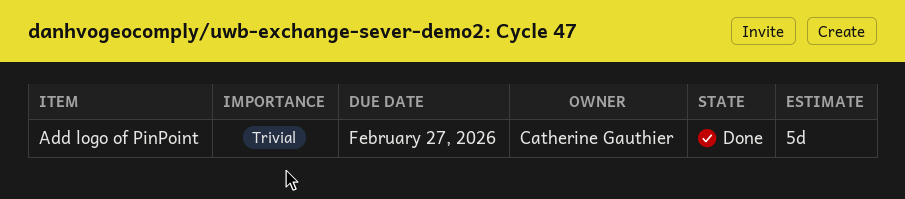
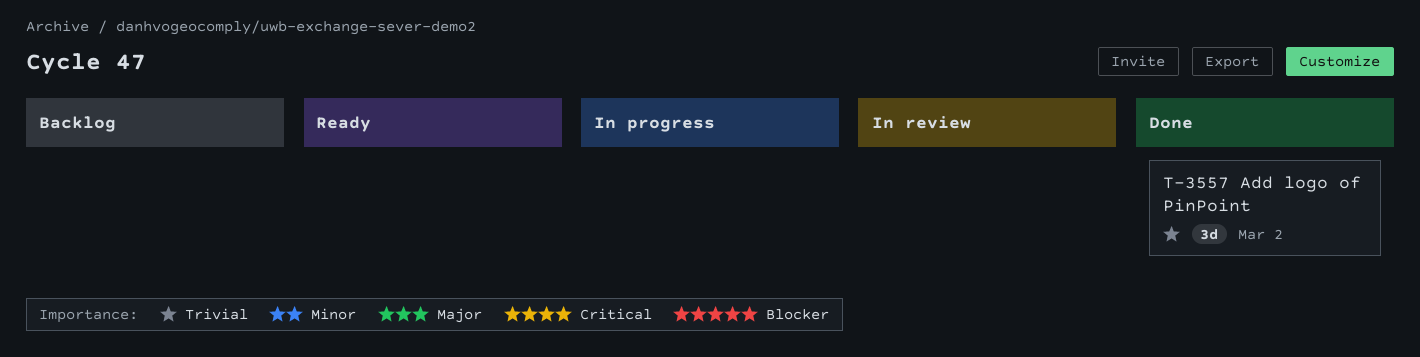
Add logo of PinPoint, estimate: 5d -> 3d
Add logo of PinPoint, due: Feb 27 -> Mar 2

